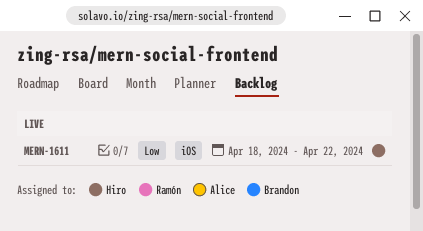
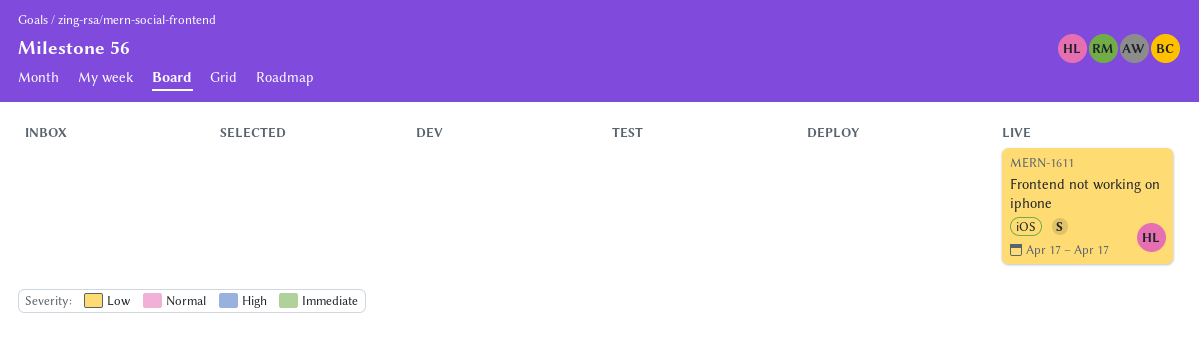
MERN-1611, start: Apr 18 -> Apr 17
MERN-1611, due: Apr 22 -> Apr 17

